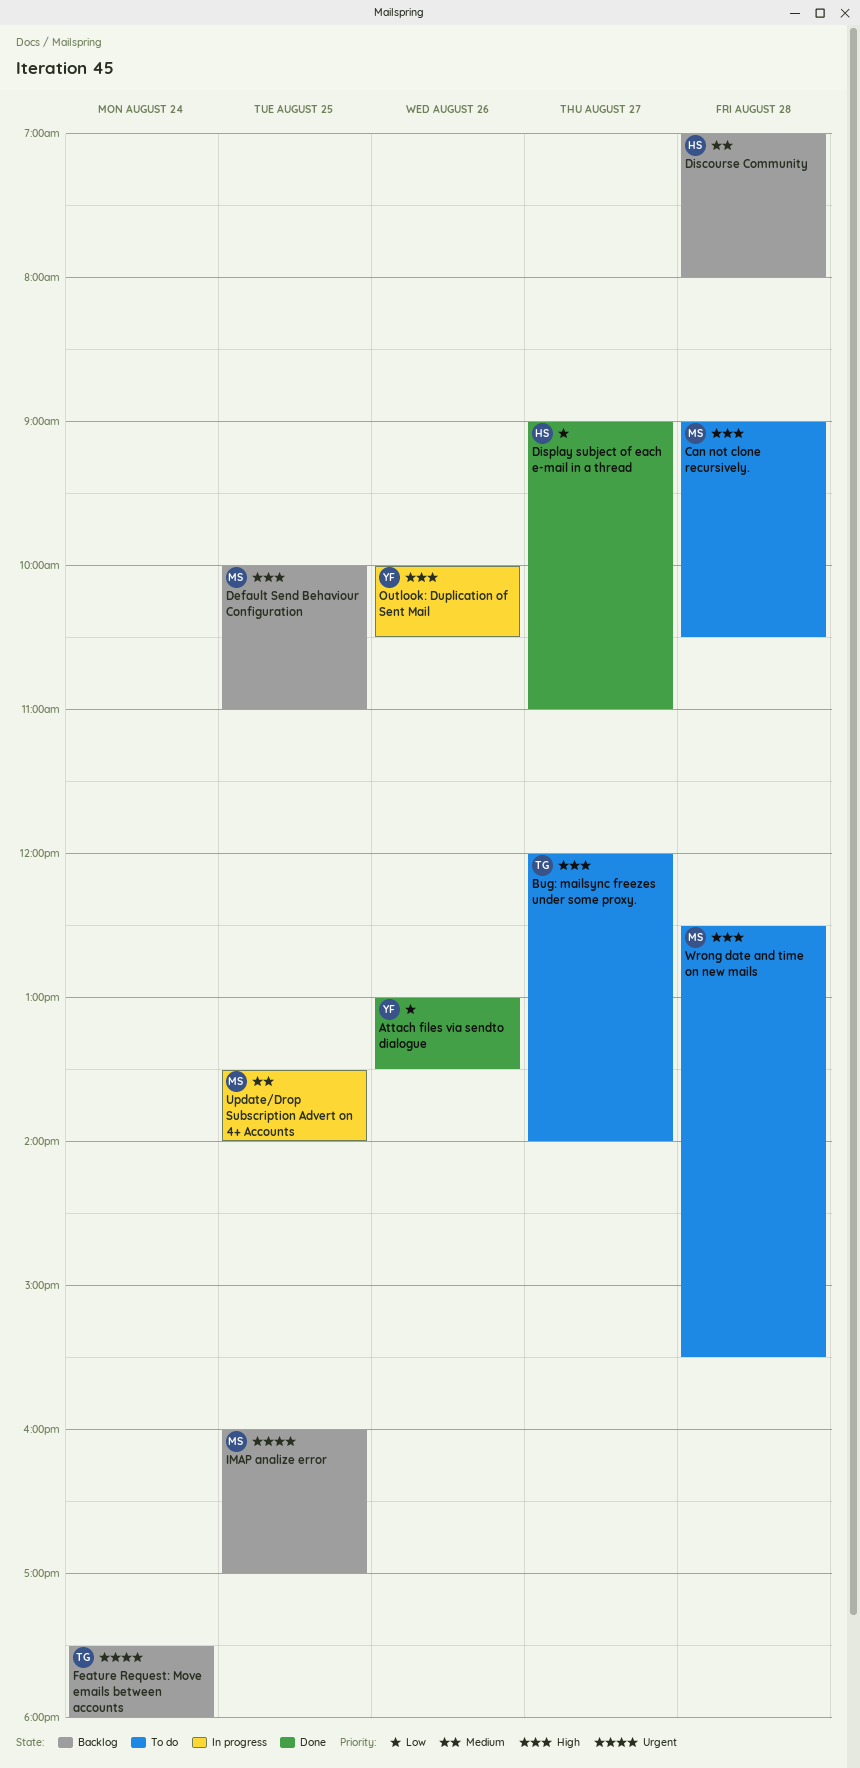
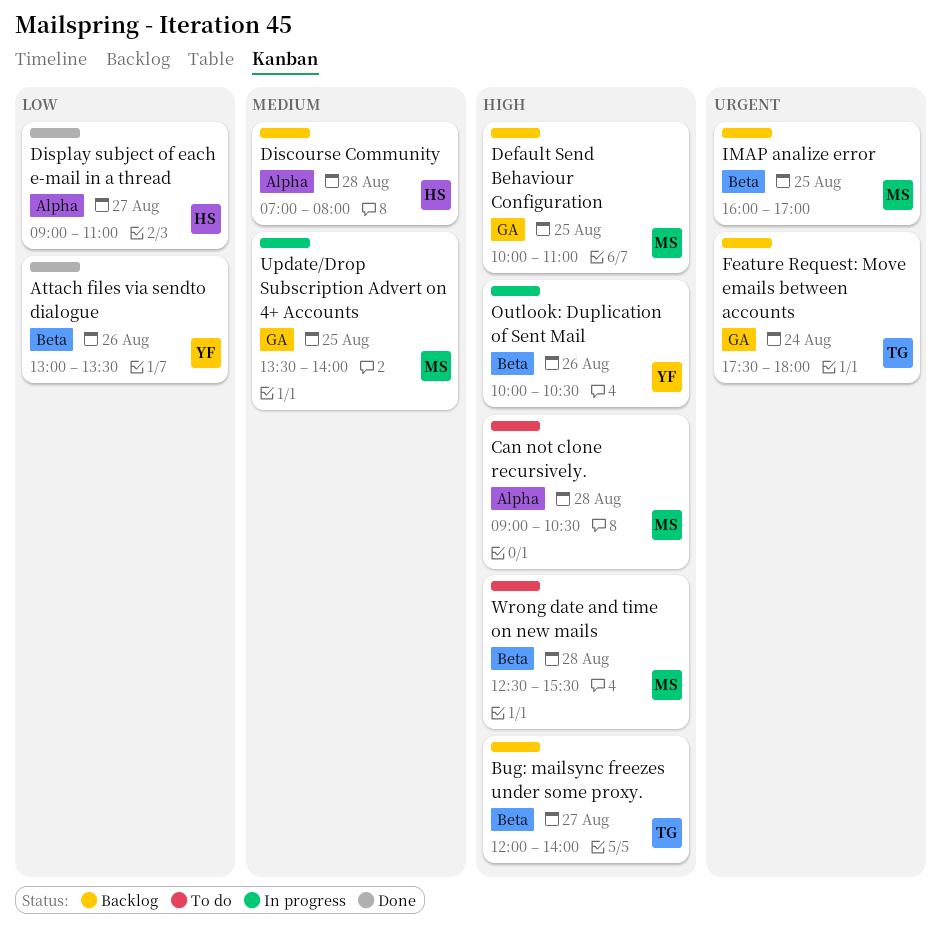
Bug: mailsync freezes under some proxy., status: To do -> Backlog

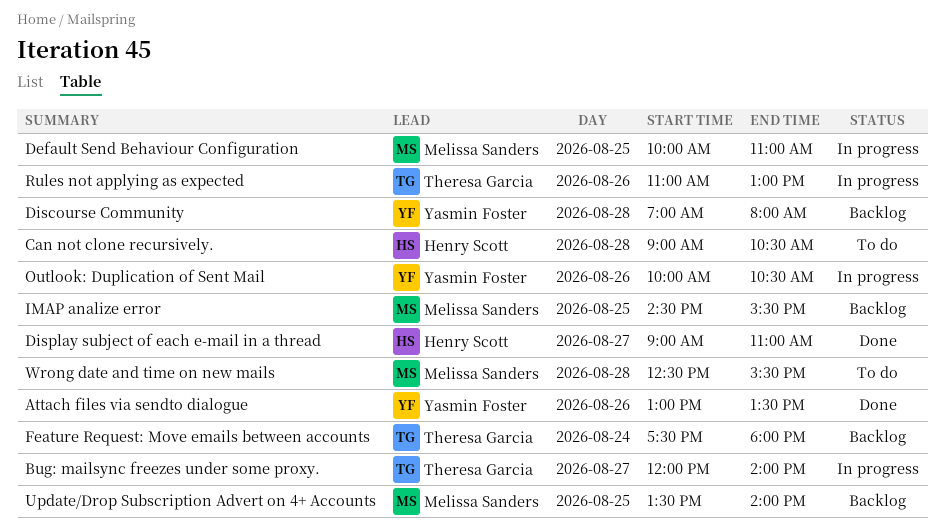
Bug: mailsync freezes under some proxy., status: Backlog -> In progress
Can not clone recursively., owner: Melissa Sanders -> Henry Scott
Default Send Behaviour Configuration, status: Backlog -> In progress
Discourse Community, owner: Henry Scott -> Yasmin Foster
IMAP analize error, begins: 16:00 -> 14:30
IMAP analize error, ends: 17:00 -> 15:30
Rules not applying as expected: none -> present
Update/Drop Subscription Advert on 4+ Accounts, status: In progress -> Backlog

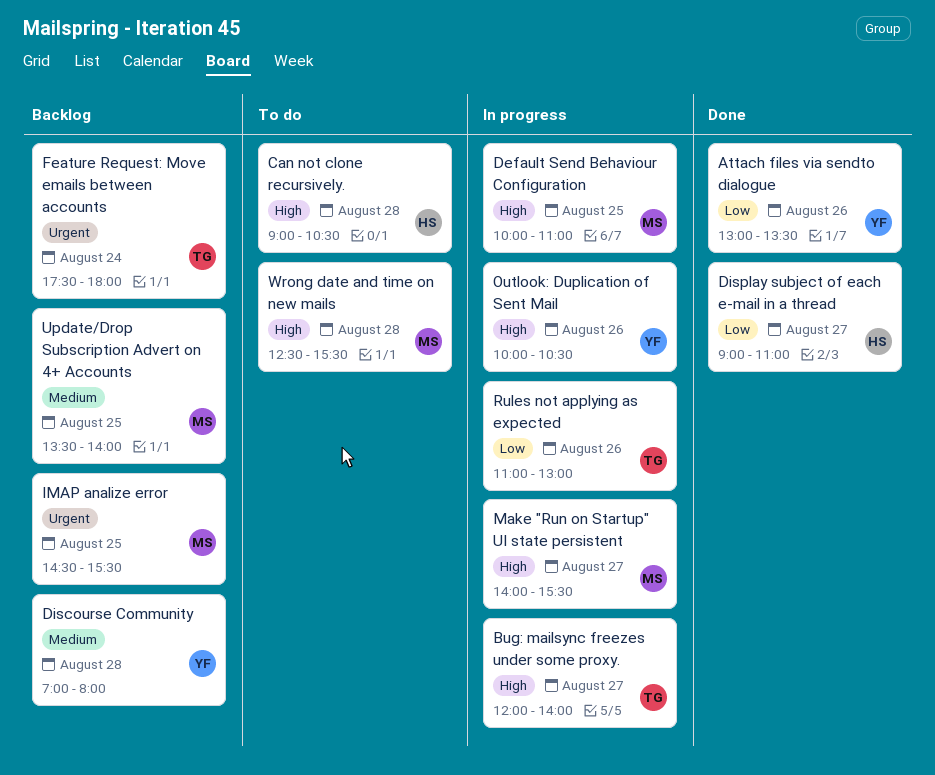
Make "Run on Startup" UI state persistent: none -> present

